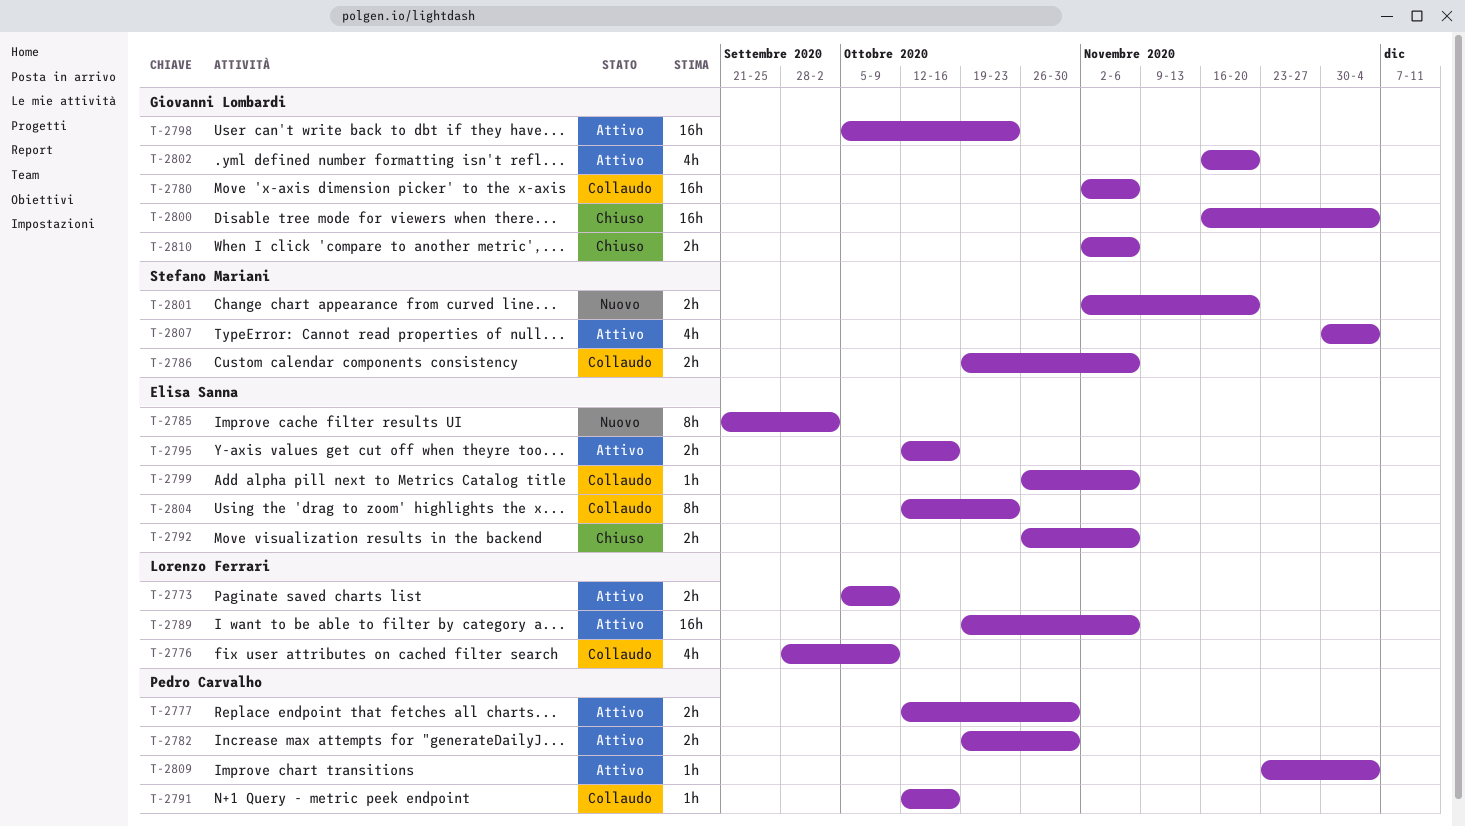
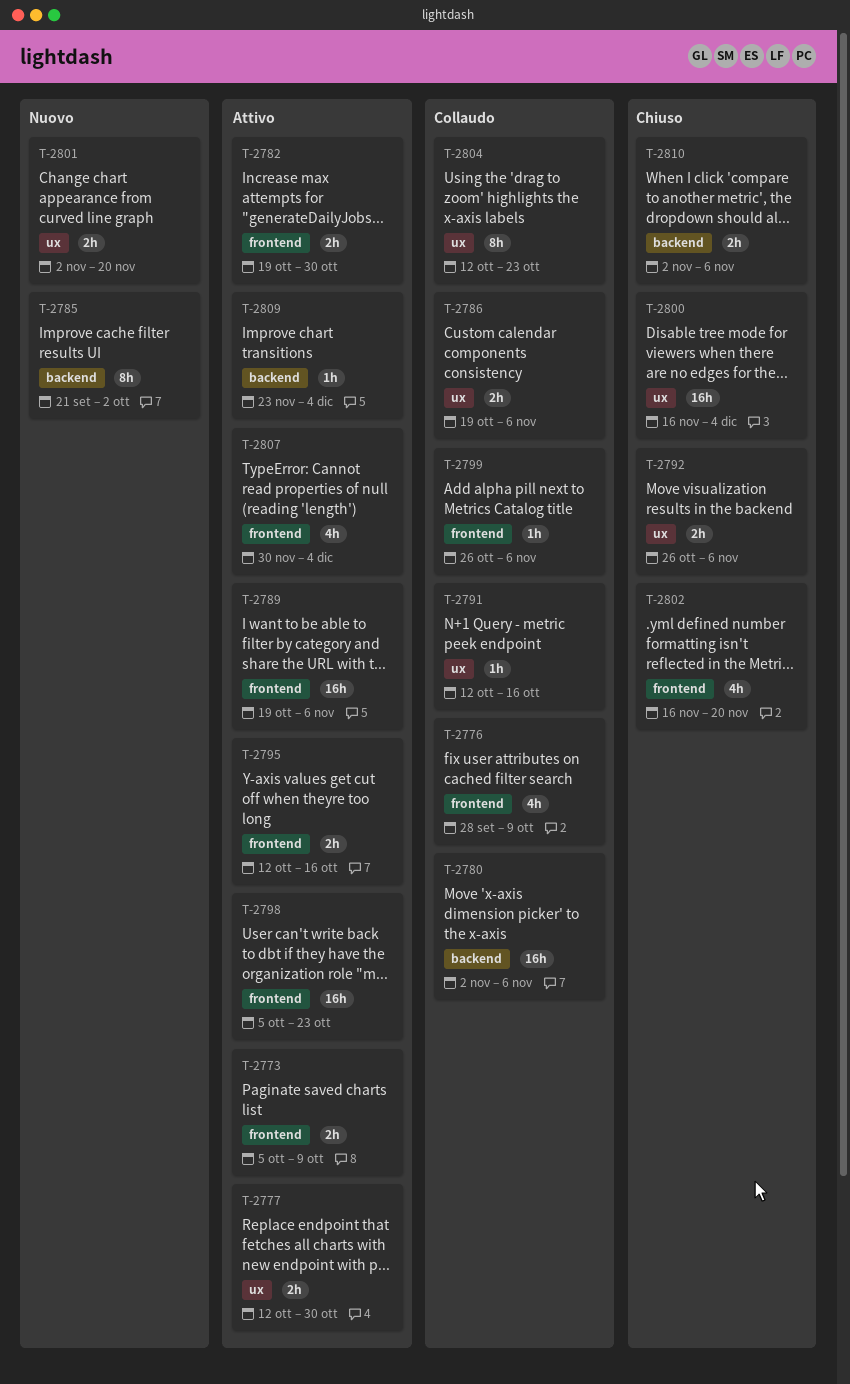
T-2802, status: Attivo -> Chiuso

